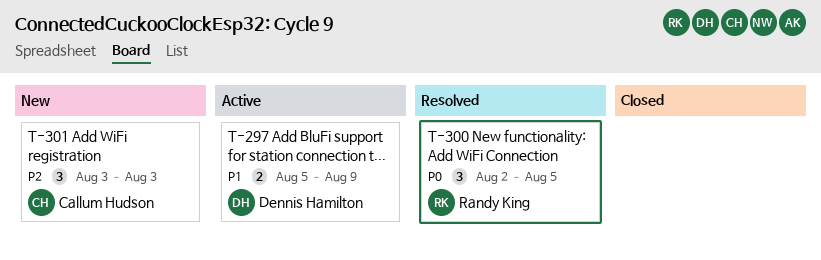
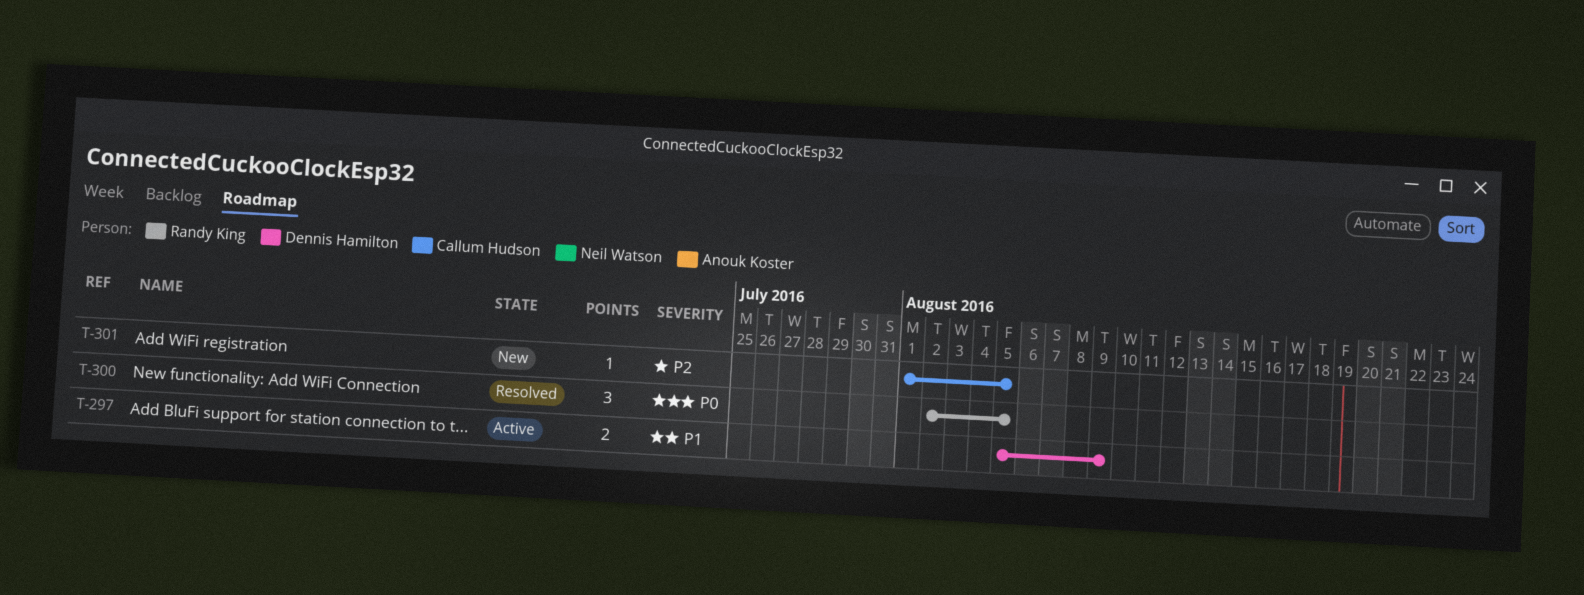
T-301, estimate: 3 -> 1
T-301, start: Aug 3 -> Aug 1
T-301, due: Aug 3 -> Aug 5

